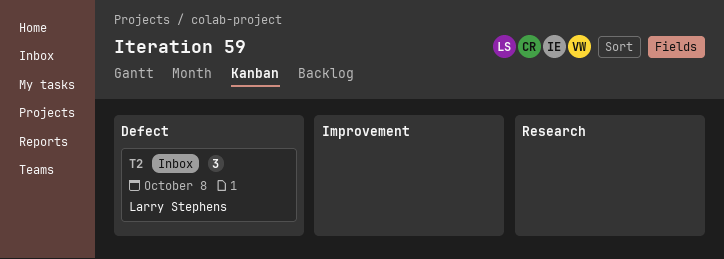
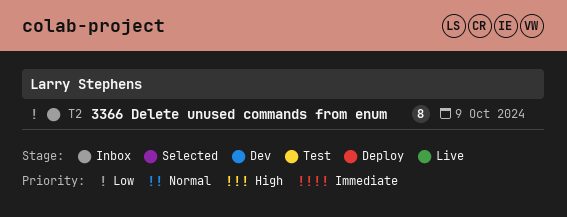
T2, estimate: 3 -> 8
T2, due: Oct 8 -> Oct 9

